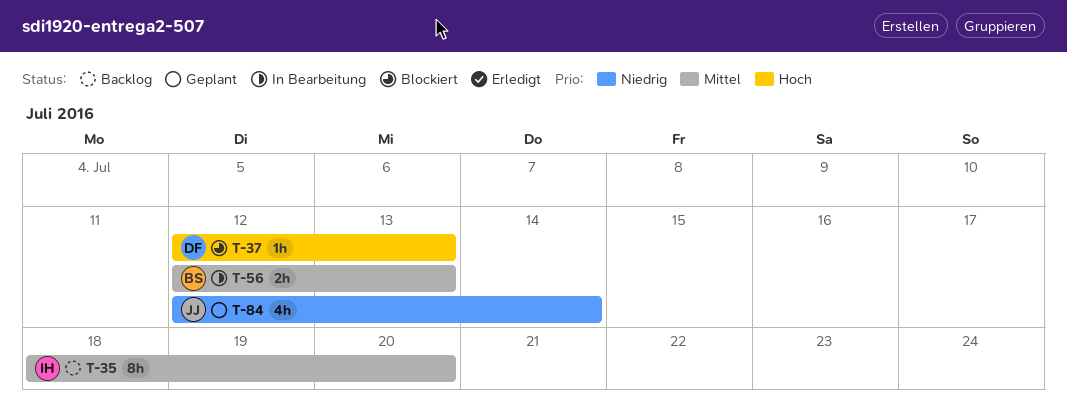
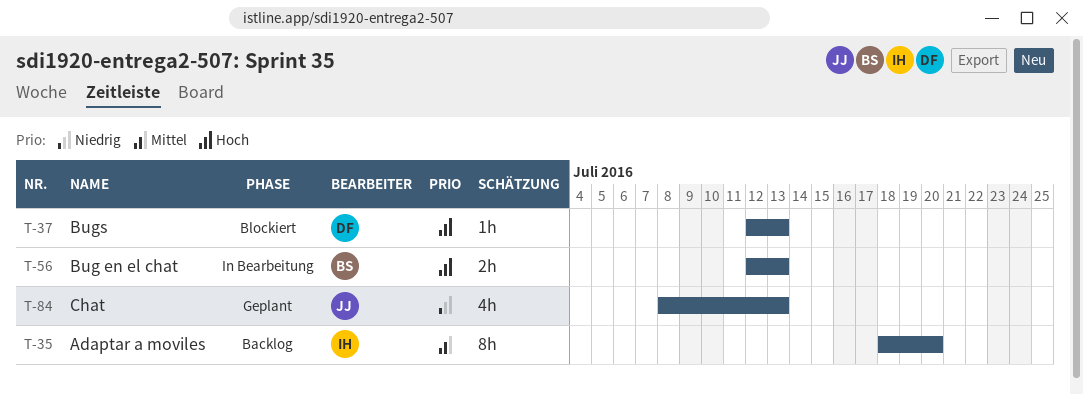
T-56, priority: Mittel -> Hoch
T-84, start: Jul 12 -> Jul 8
T-84, due: Jul 14 -> Jul 13

